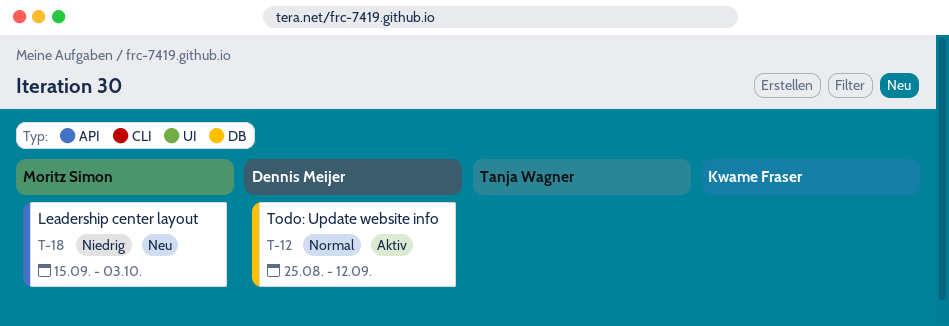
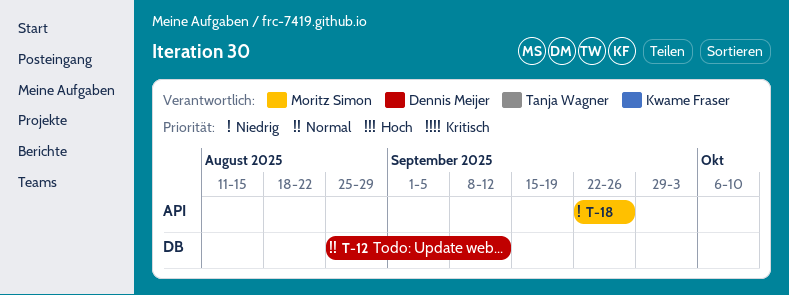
T-18, start: Sep 15 -> Sep 22
T-18, due: Oct 3 -> Sep 26

